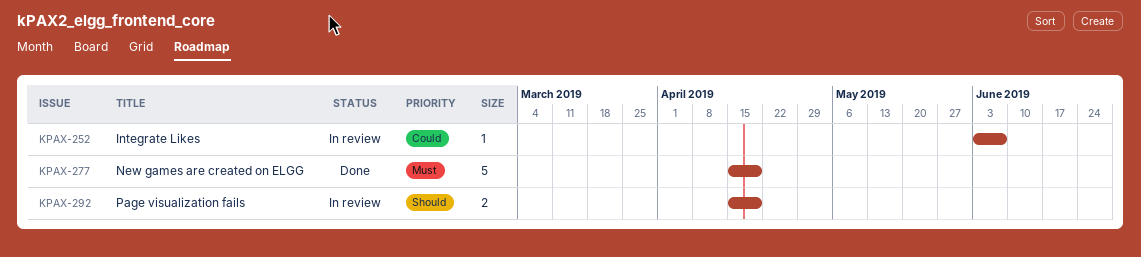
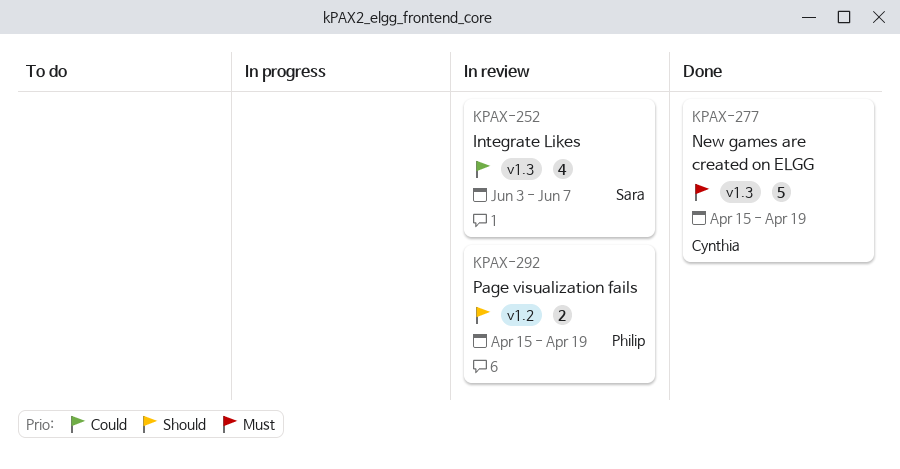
KPAX-252, estimate: 1 -> 4

